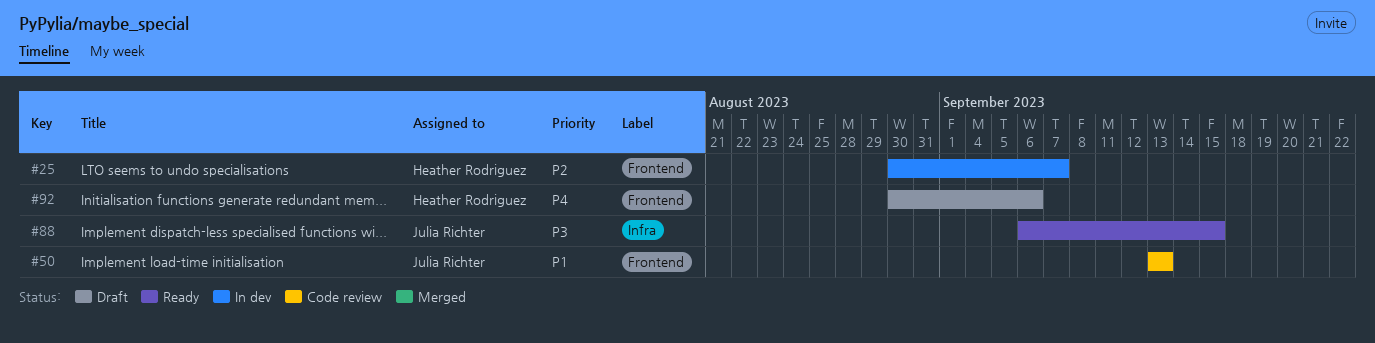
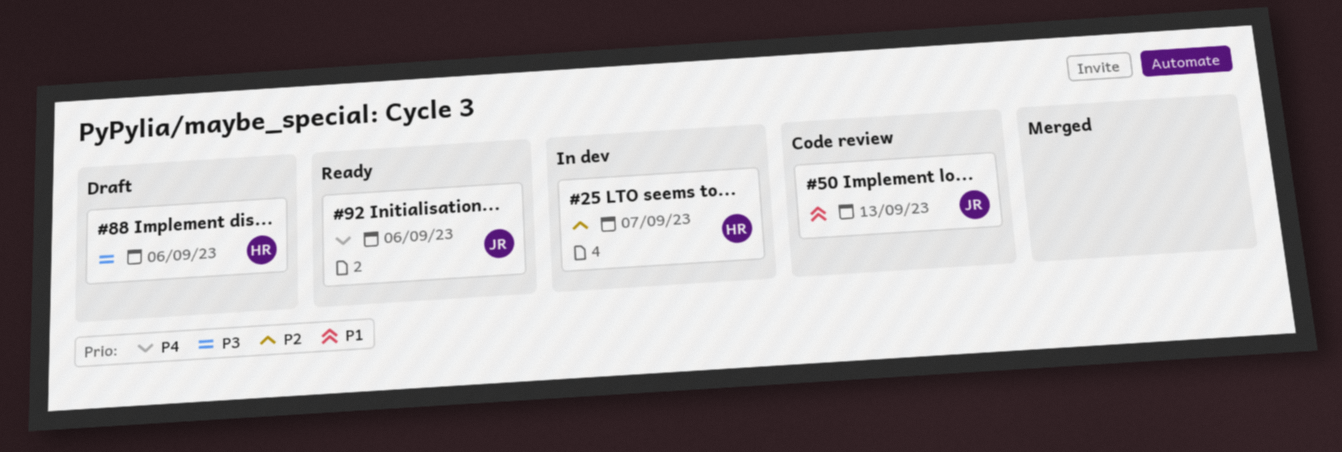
#88, status: Ready -> Draft
#88, owner: Julia Richter -> Heather Rodriguez
#88, due: Sep 15 -> Sep 6
#92, status: Draft -> Ready
#92, owner: Heather Rodriguez -> Julia Richter

